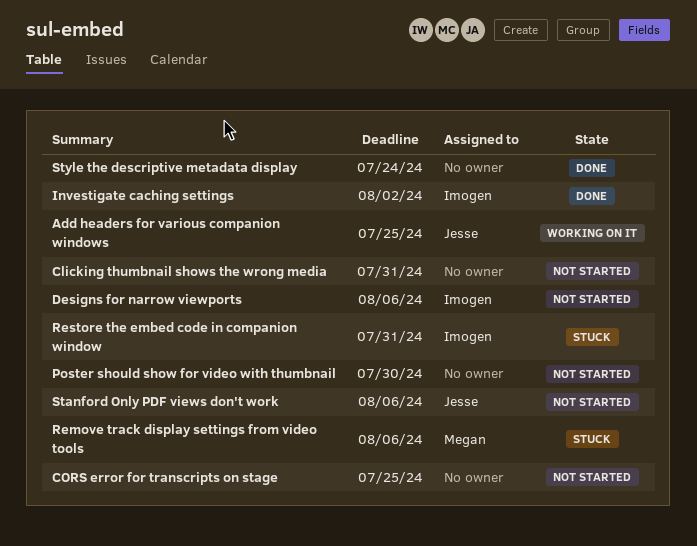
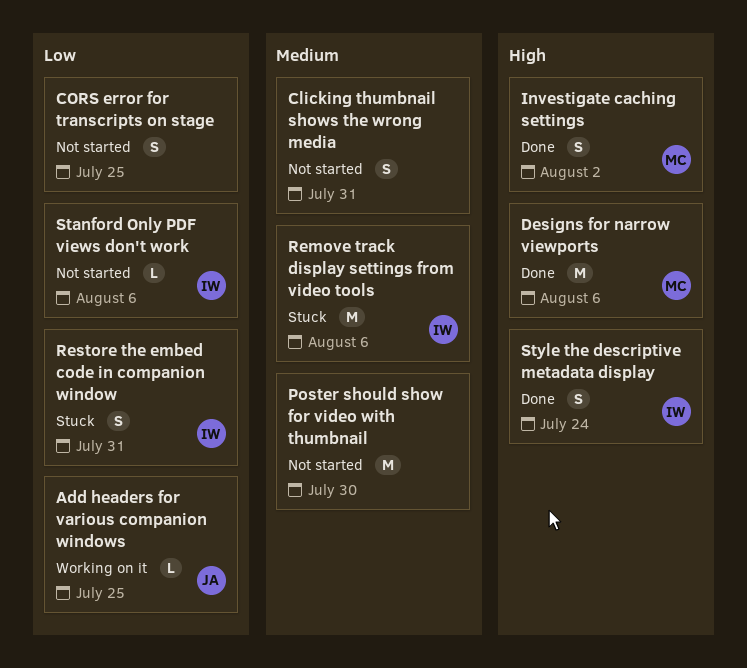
Designs for narrow viewports, status: Not started -> Done
Designs for narrow viewports, owner: Imogen -> Megan
Investigate caching settings, owner: Imogen -> Megan
Remove track display settings from video tools, owner: Megan -> Imogen
Stanford Only PDF views don't work, owner: Jesse -> Imogen
Style the descriptive metadata display, owner: none -> Imogen

